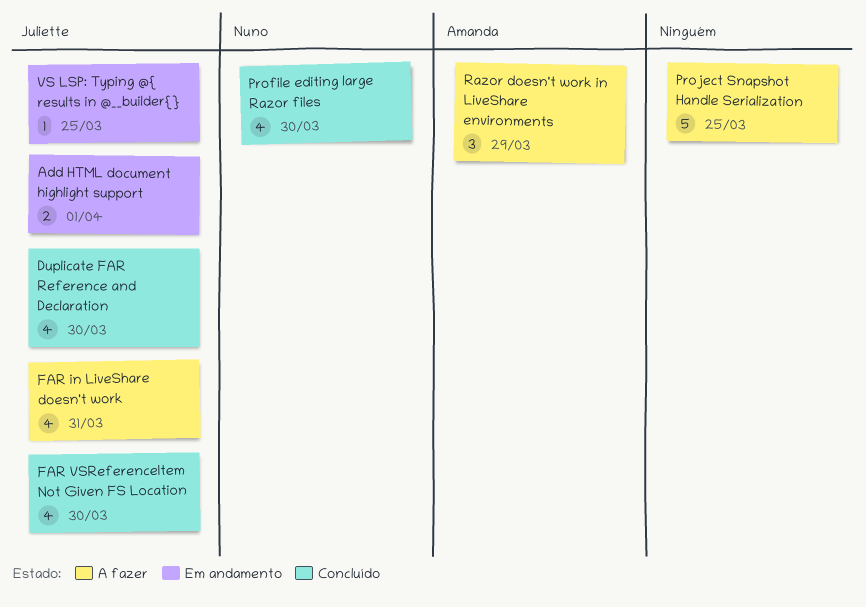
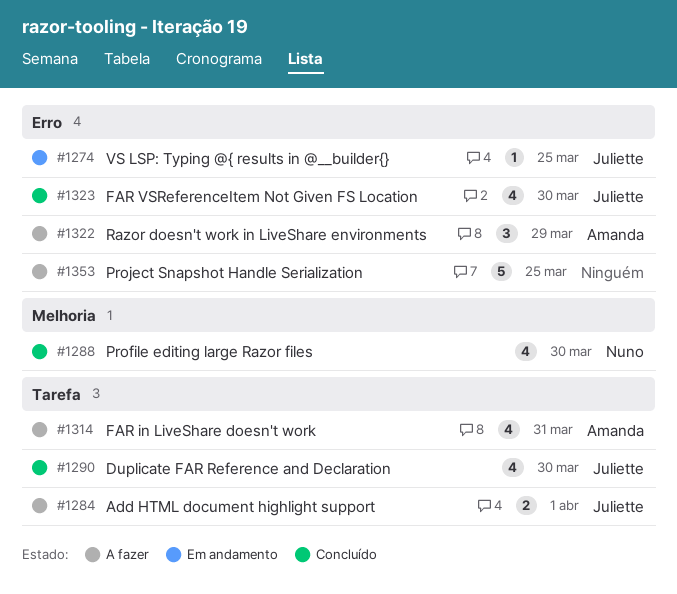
Add HTML document highlight support, status: Em andamento -> A fazer
FAR in LiveShare doesn't work, owner: Juliette -> Amanda

